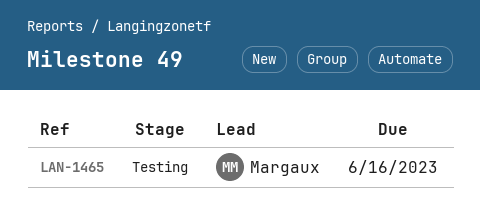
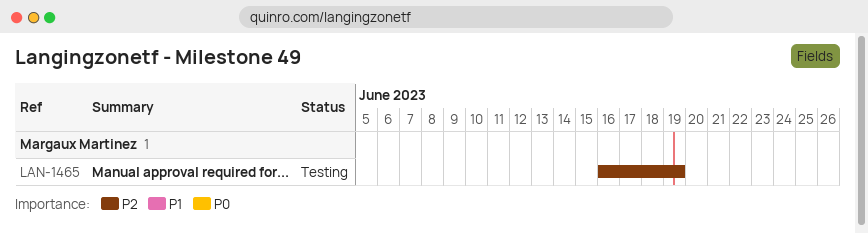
LAN-1465, due: Jun 16 -> Jun 19

